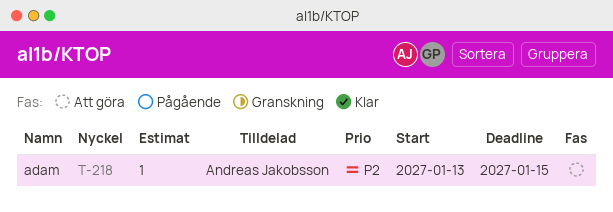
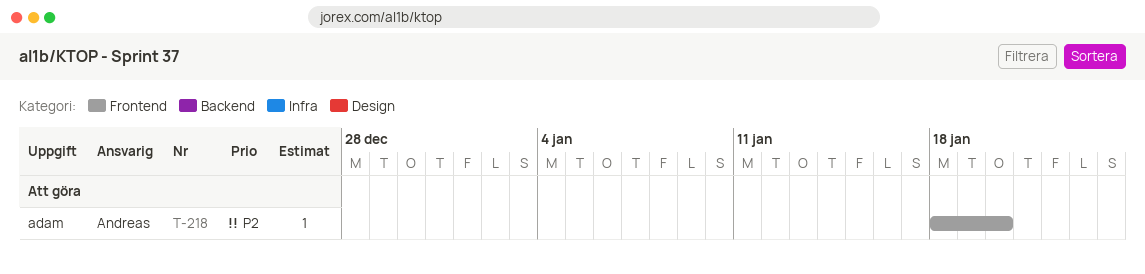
T-218, start: Jan 13 -> Jan 18
T-218, due: Jan 15 -> Jan 20

